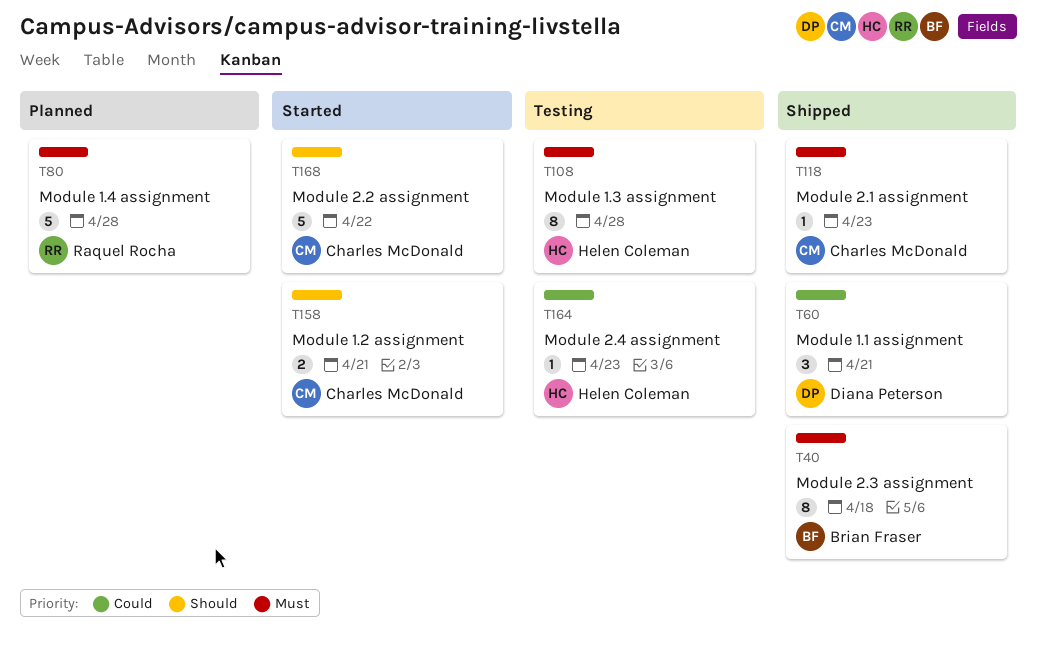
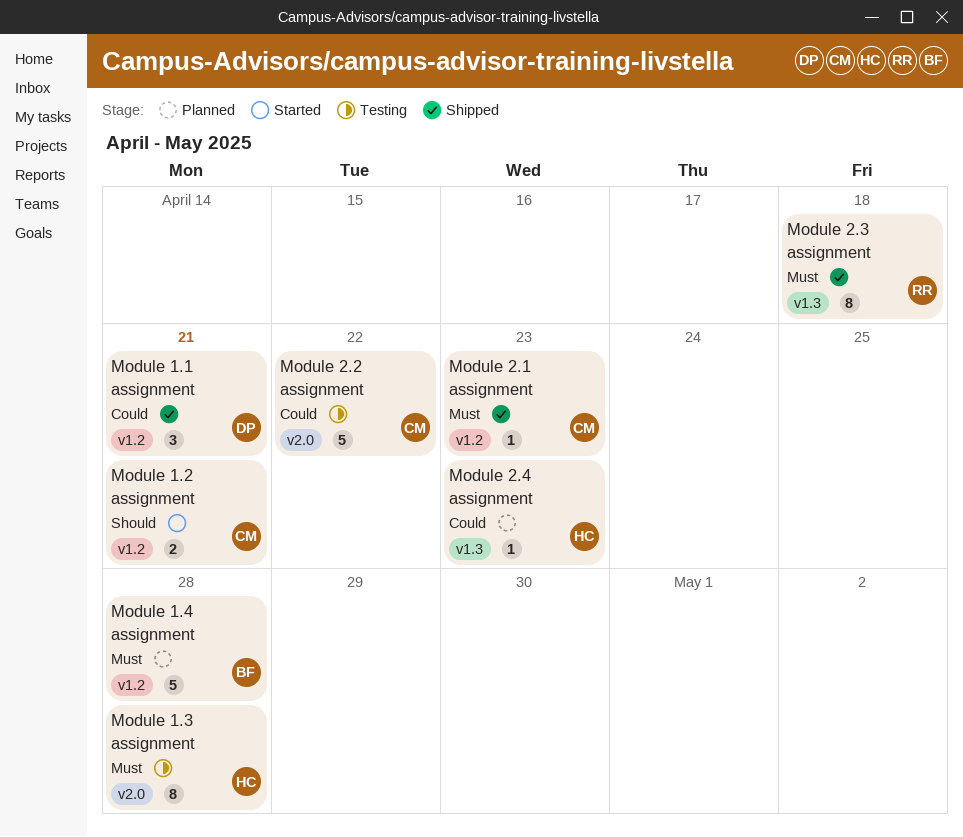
Module 1.4 assignment, owner: Raquel Rocha -> Brian Fraser
Module 2.2 assignment, status: Started -> Testing
Module 2.2 assignment, priority: Should -> Could
Module 2.3 assignment, owner: Brian Fraser -> Raquel Rocha
Module 2.4 assignment, status: Testing -> Planned

